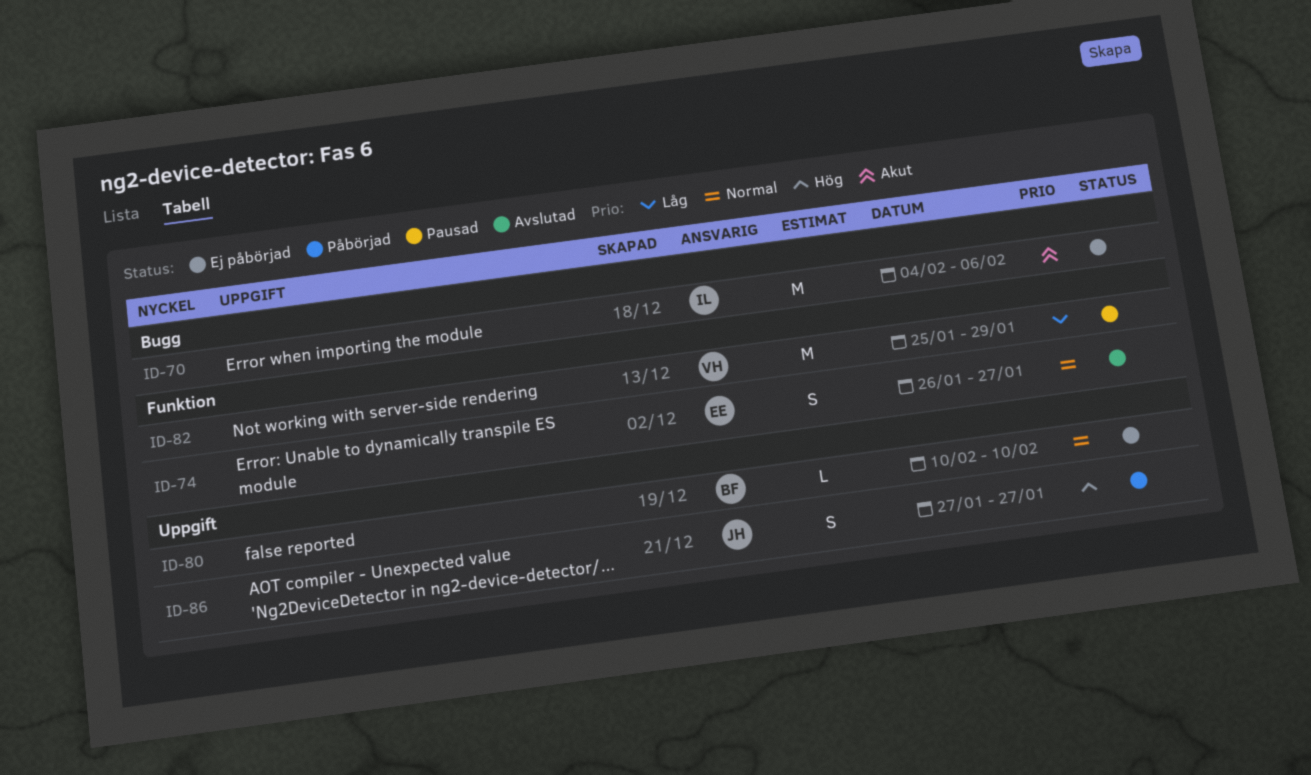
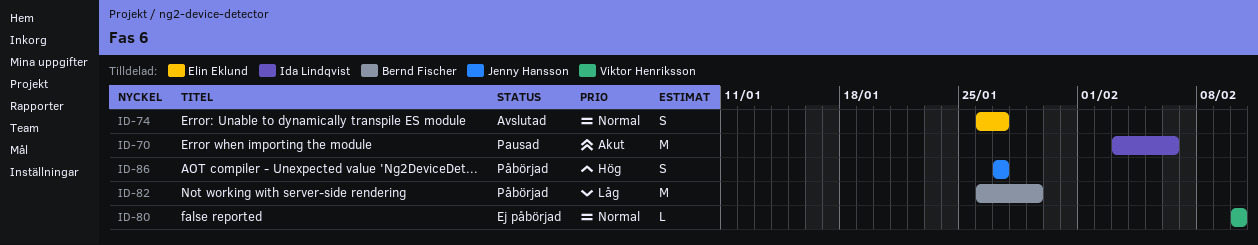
ID-70, status: Ej påbörjad -> Pausad
ID-70, start: Feb 4 -> Feb 3
ID-80, owner: Bernd Fischer -> Viktor Henriksson
ID-82, status: Pausad -> Påbörjad
ID-82, owner: Viktor Henriksson -> Bernd Fischer
ID-82, start: Jan 25 -> Jan 26

